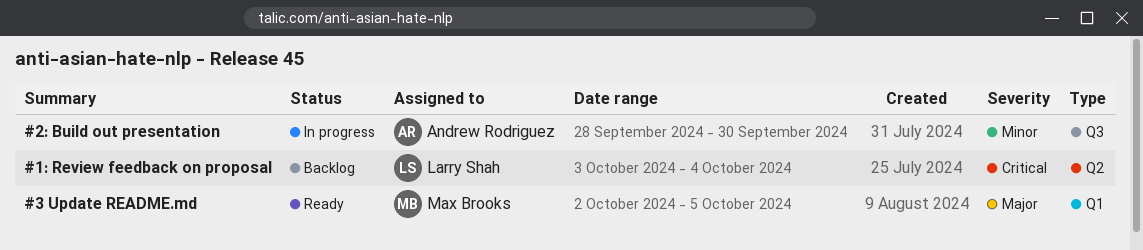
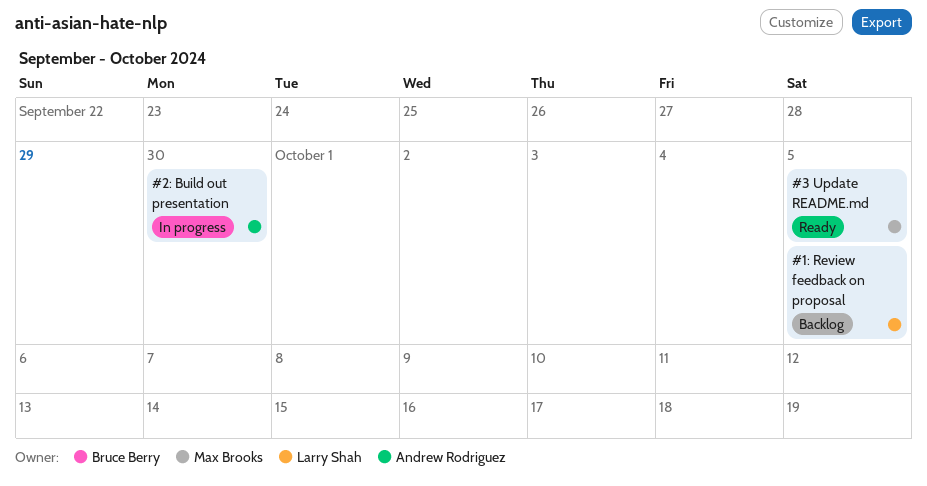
#1: Review feedback on proposal, due: Oct 4 -> Oct 5

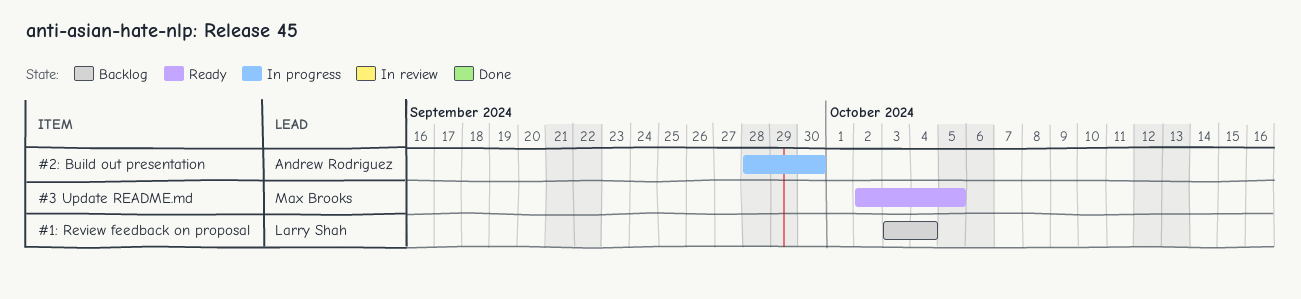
#1: Review feedback on proposal, due: Oct 5 -> Oct 4

